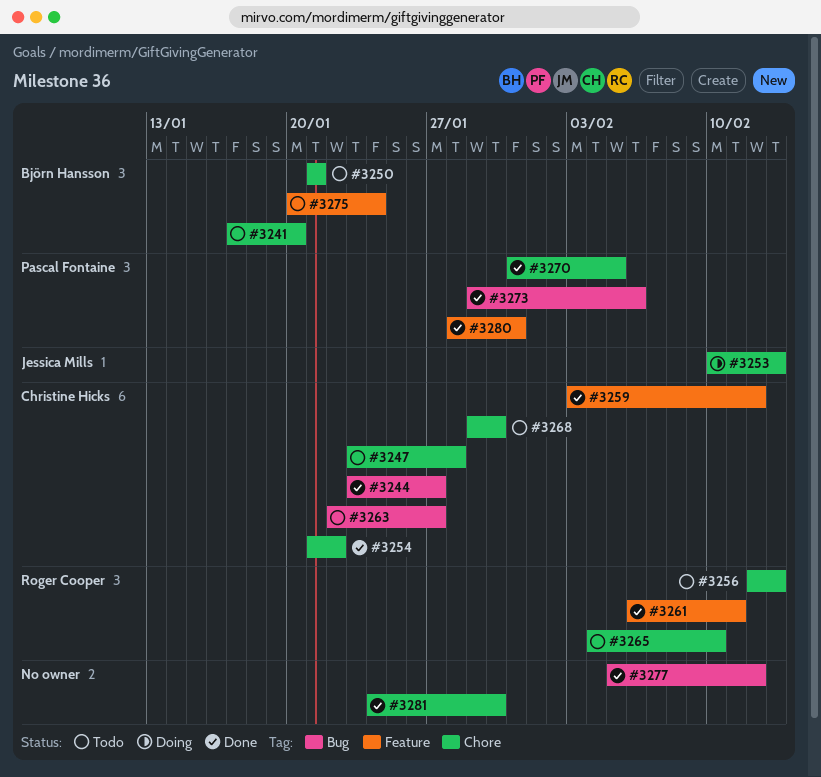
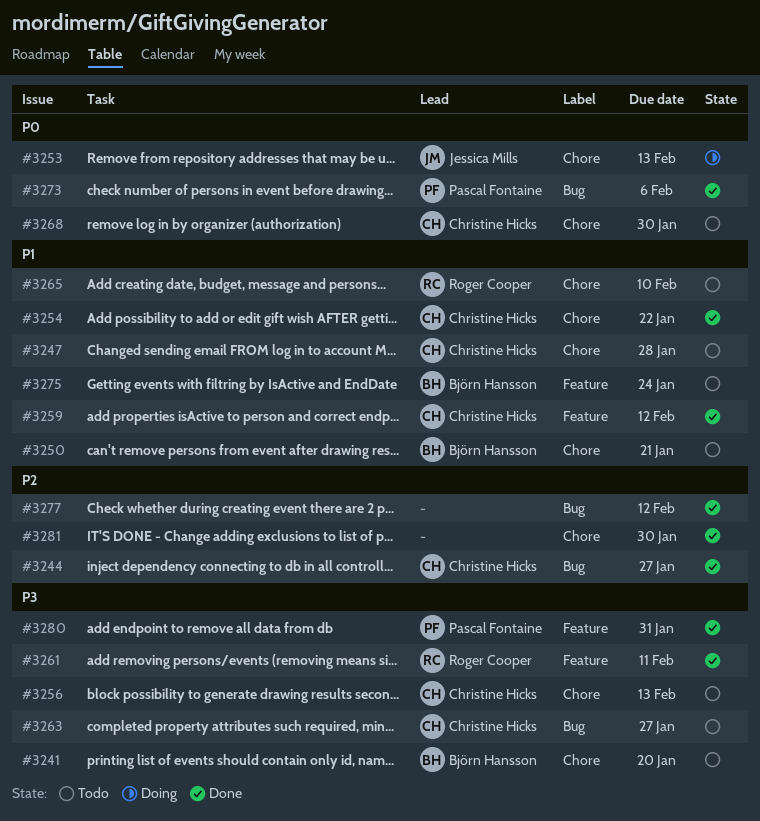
#3256, owner: Roger Cooper -> Christine Hicks
#3270: present -> none

